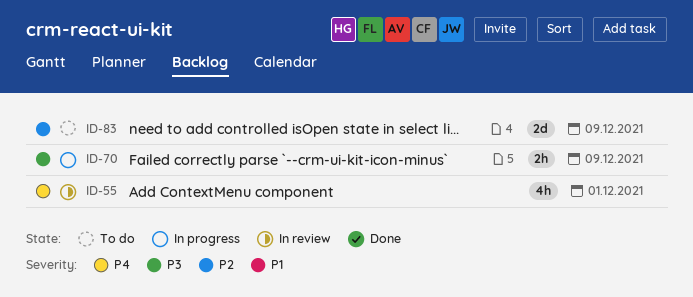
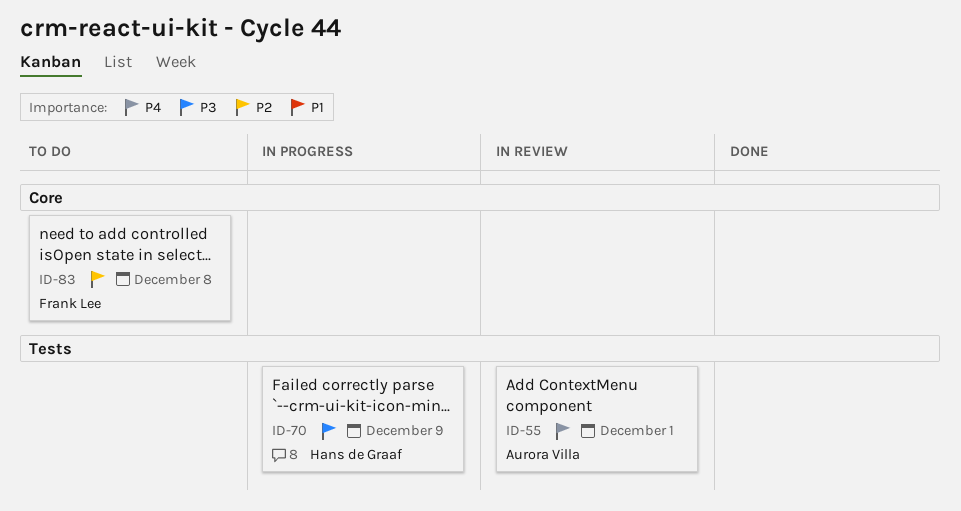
ID-83, due: Dec 9 -> Dec 8

